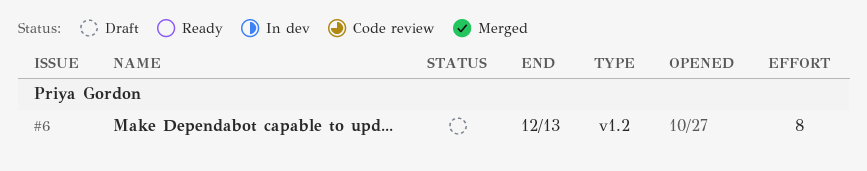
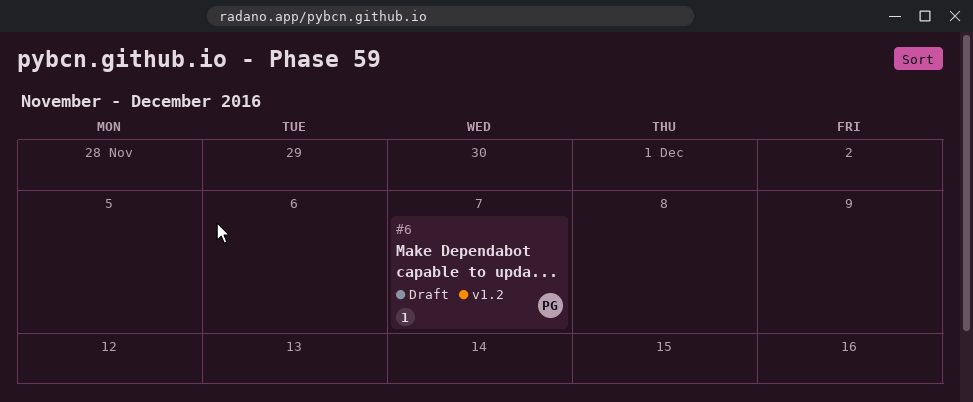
#6, estimate: 8 -> 1
#6, due: Dec 13 -> Dec 7

